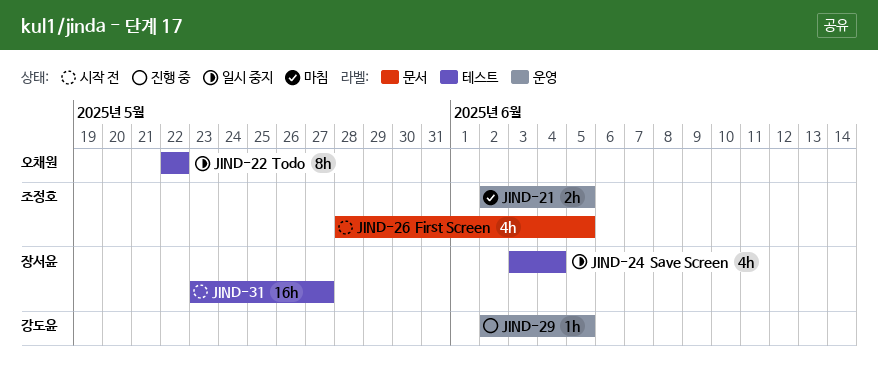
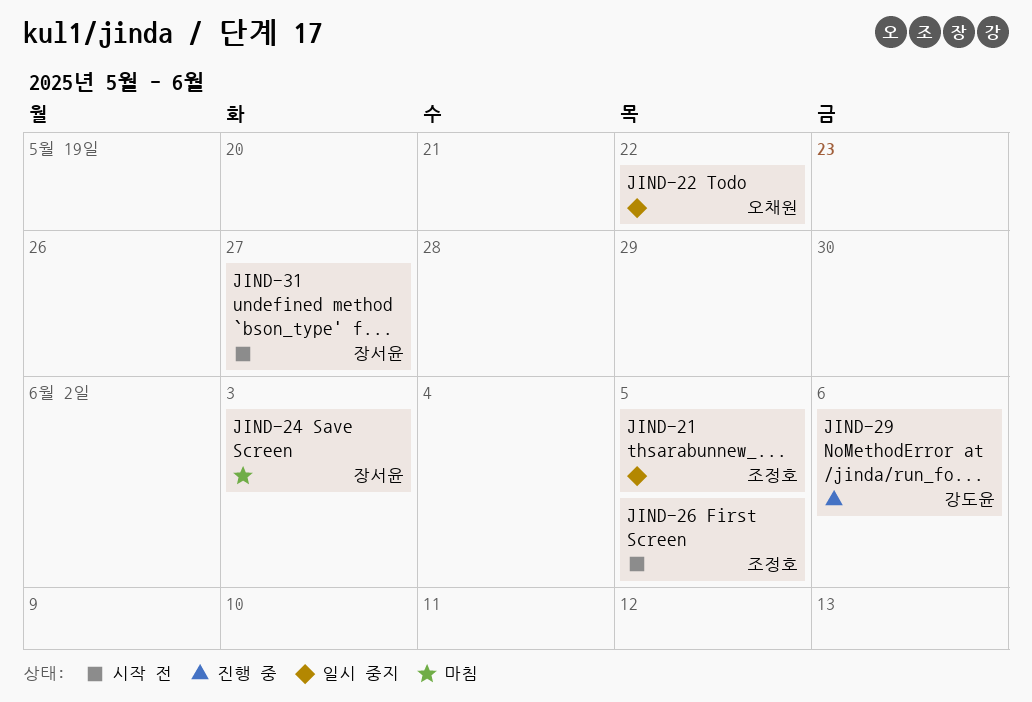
JIND-21, status: 마침 -> 일시 중지
JIND-24, status: 일시 중지 -> 마침
JIND-24, due: Jun 4 -> Jun 3
JIND-29, due: Jun 5 -> Jun 6

